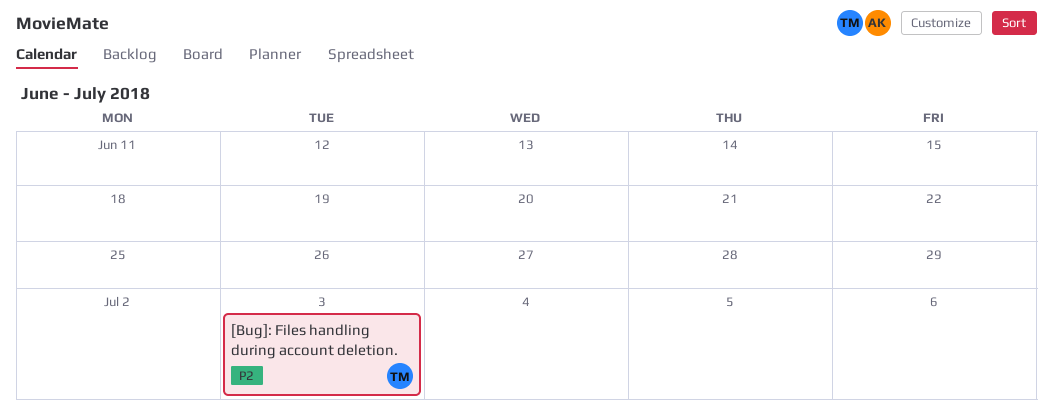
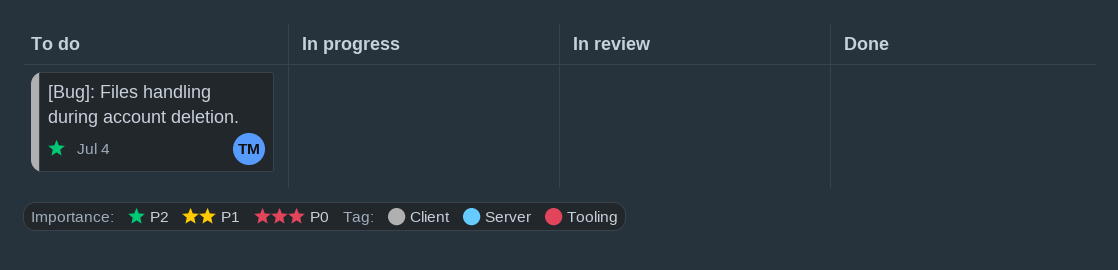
[Bug]: Files handling during account deletion., due: Jul 3 -> Jul 4

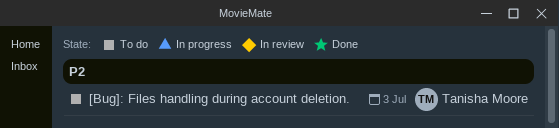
[Bug]: Files handling during account deletion., due: Jul 4 -> Jul 3

